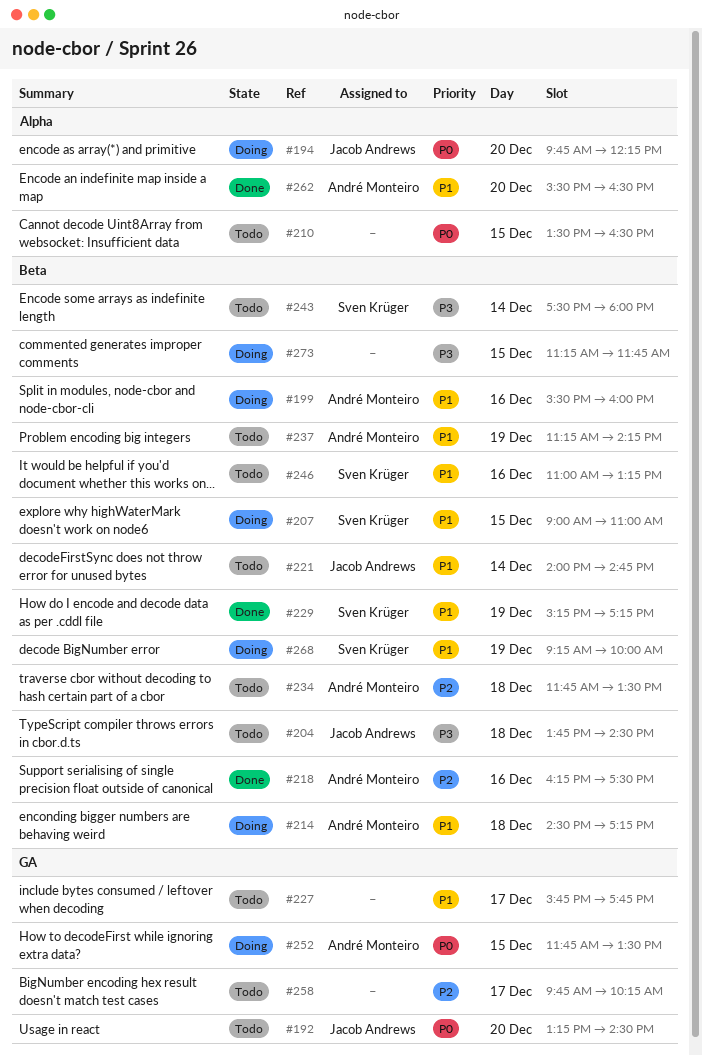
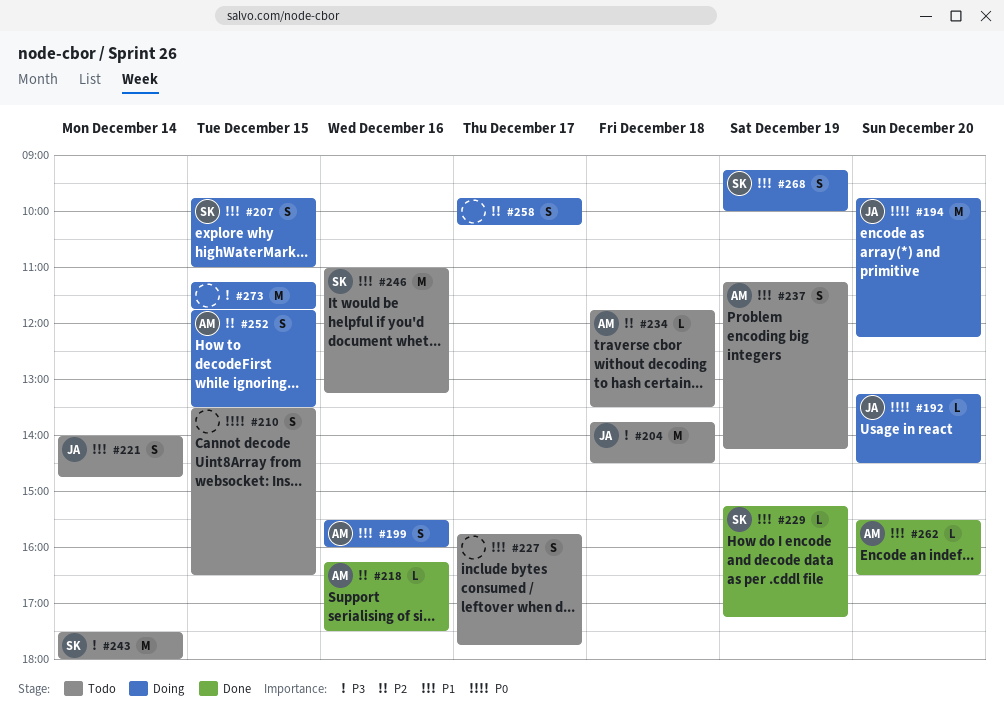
#192, status: Todo -> Doing
#207, begins: 09:00 -> 09:45
#214: present -> none
#252, priority: P0 -> P2
#258, status: Todo -> Doing

